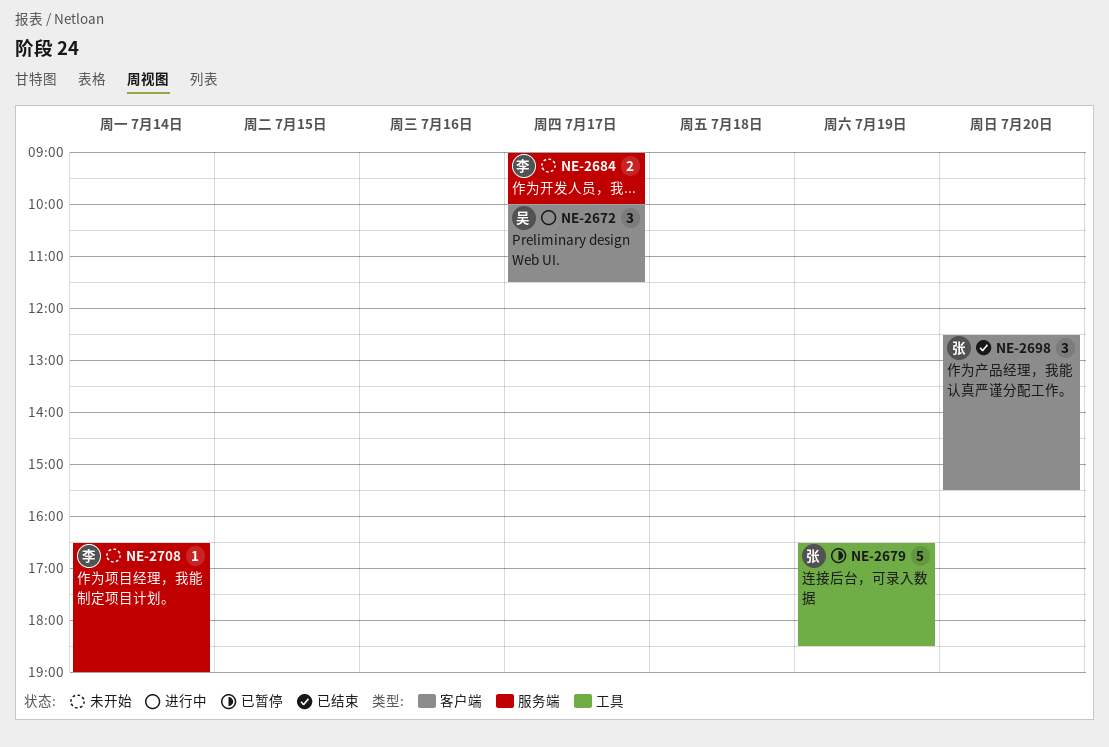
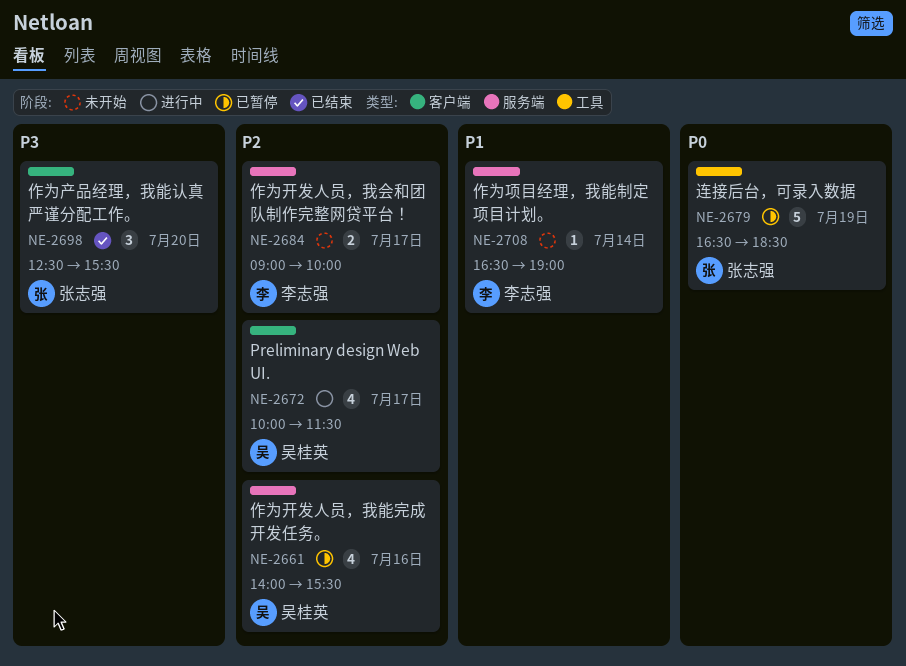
NE-2661: none -> present
NE-2672, estimate: 3 -> 4

